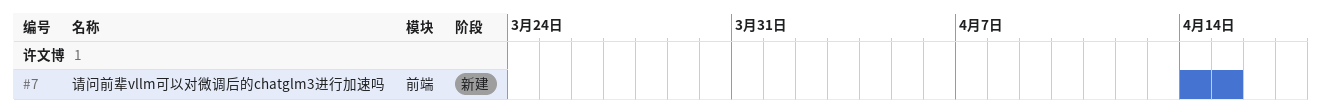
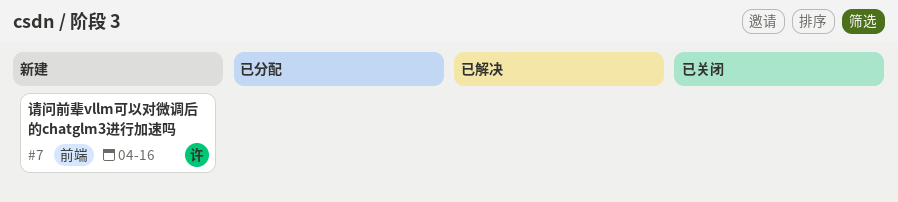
#7, due: Apr 15 -> Apr 16

